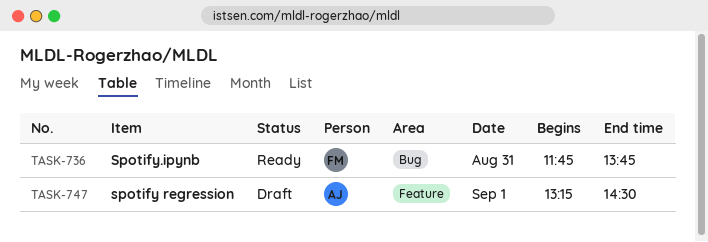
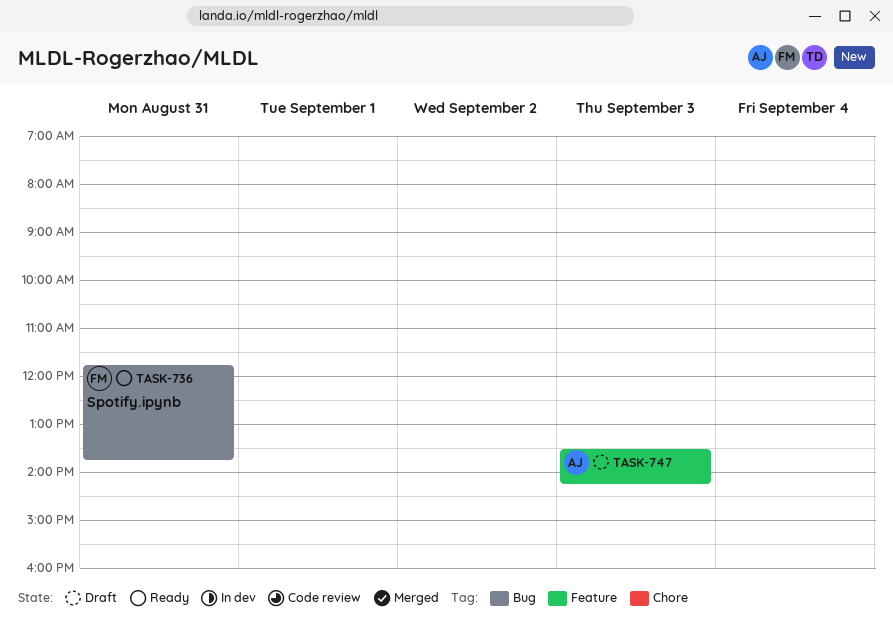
TASK-747, day: Sep 1 -> Sep 3
TASK-747, begins: 13:15 -> 13:30
TASK-747, ends: 14:30 -> 14:15

